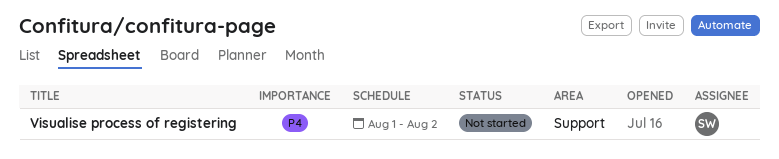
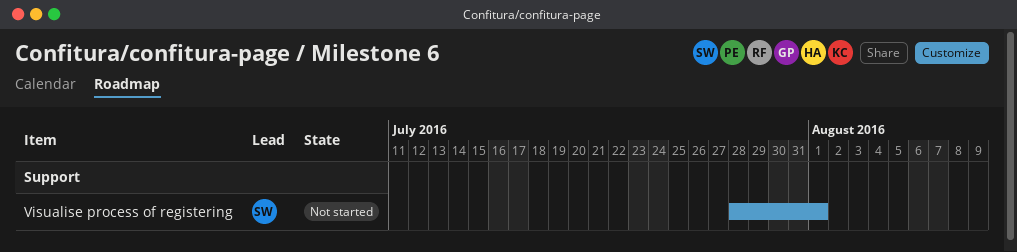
Visualise process of registering, start: Aug 1 -> Jul 28
Visualise process of registering, due: Aug 2 -> Aug 1

